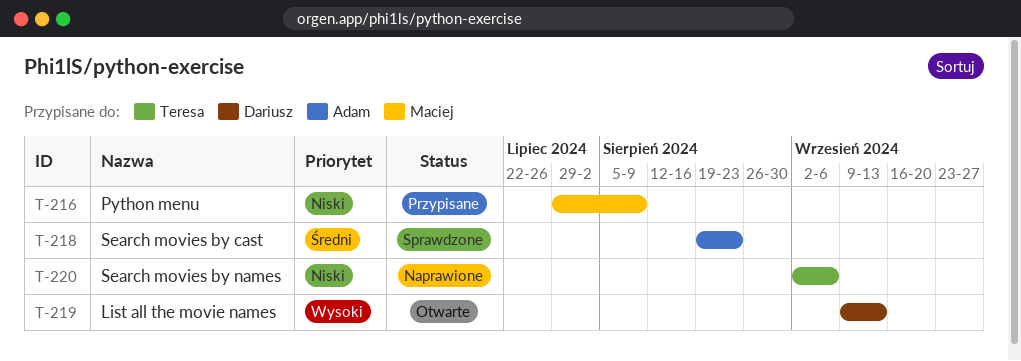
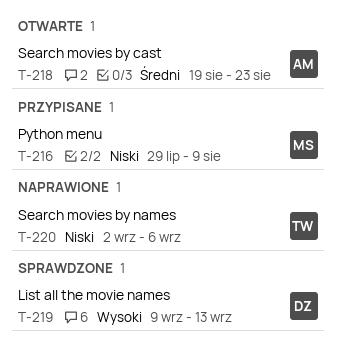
T-218, status: Sprawdzone -> Otwarte
T-219, status: Otwarte -> Sprawdzone

